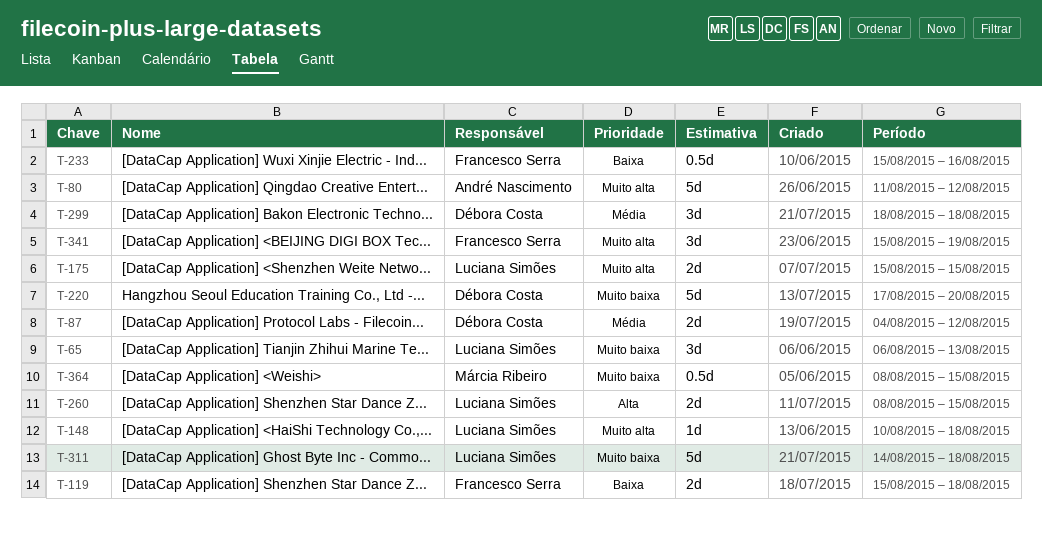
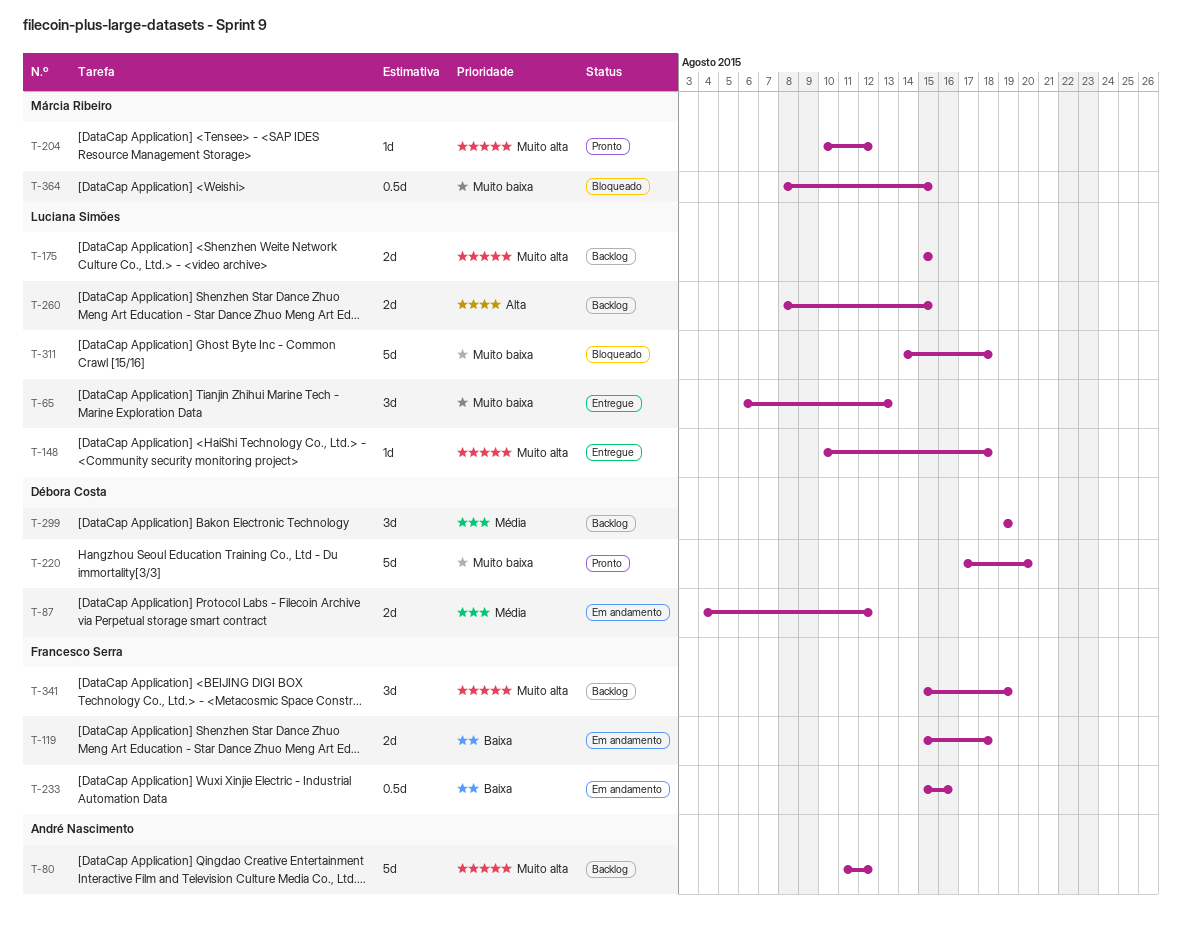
T-204: none -> present
T-299, start: Aug 18 -> Aug 19
T-299, due: Aug 18 -> Aug 19

